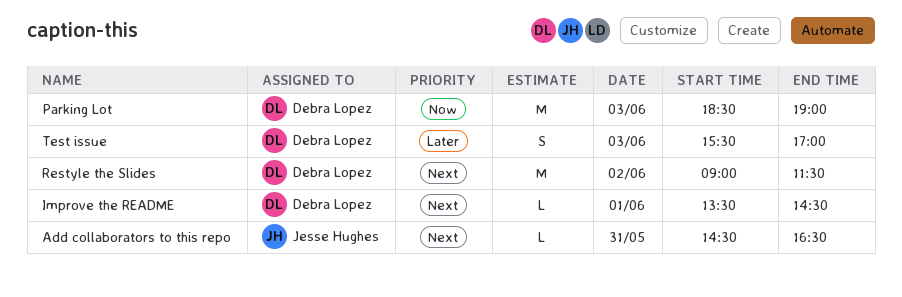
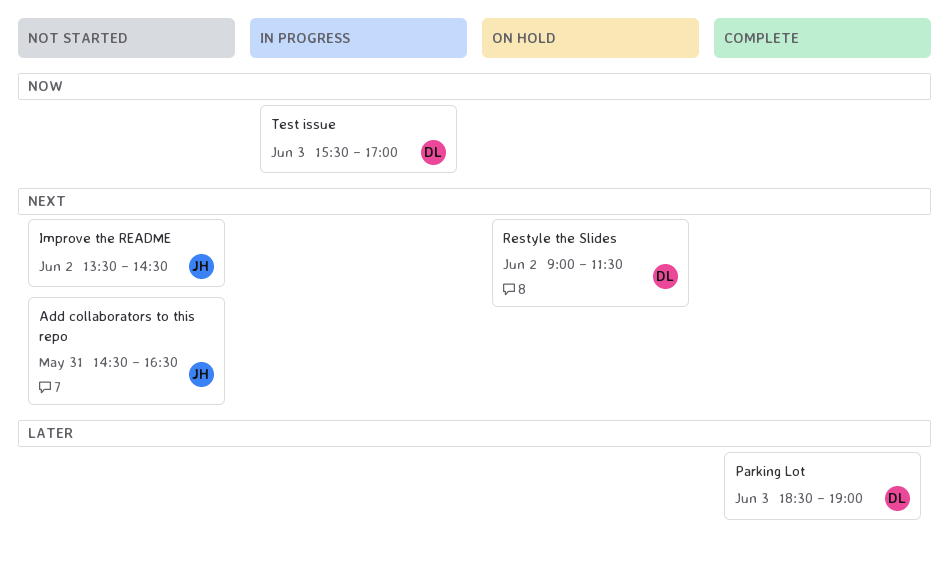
Improve the README, owner: Debra Lopez -> Jesse Hughes
Improve the README, day: Jun 1 -> Jun 2
Parking Lot, priority: Now -> Later
Test issue, priority: Later -> Now

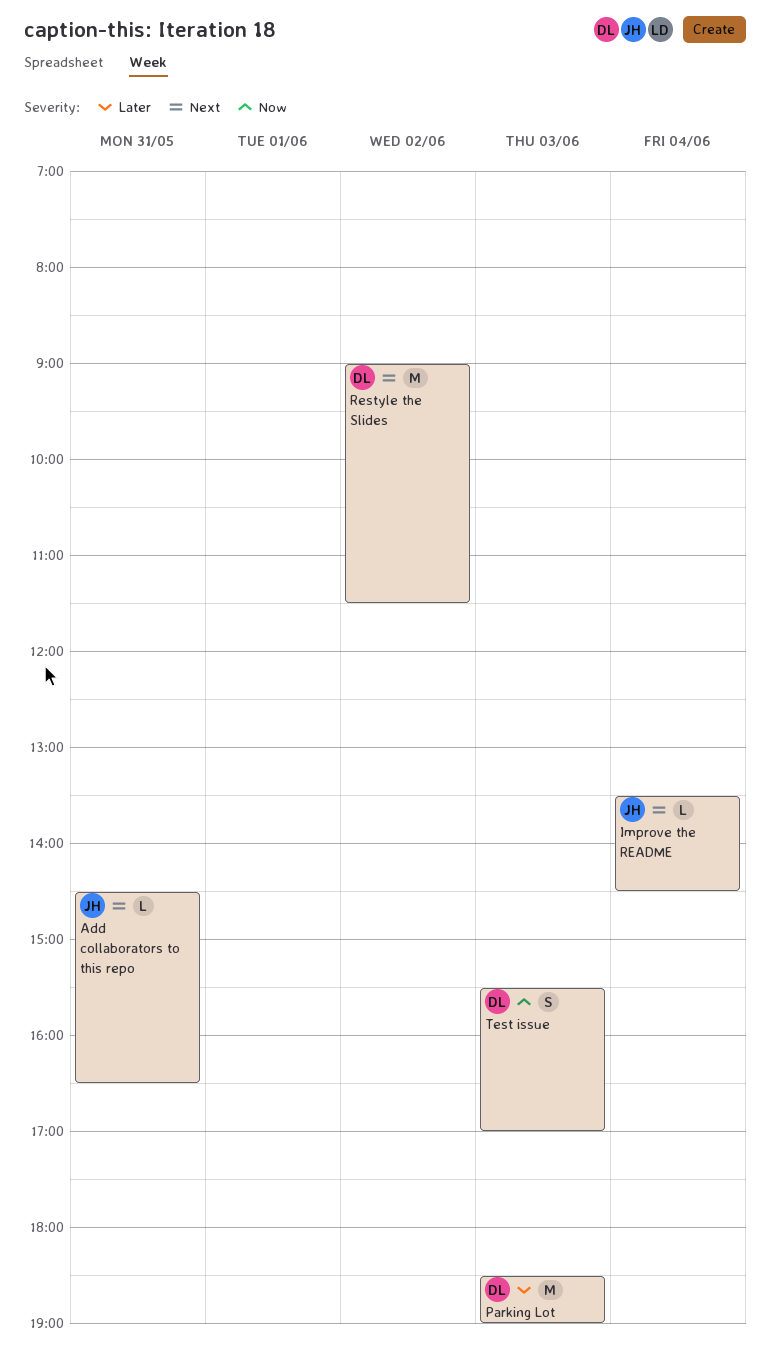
Improve the README, day: Jun 2 -> Jun 4

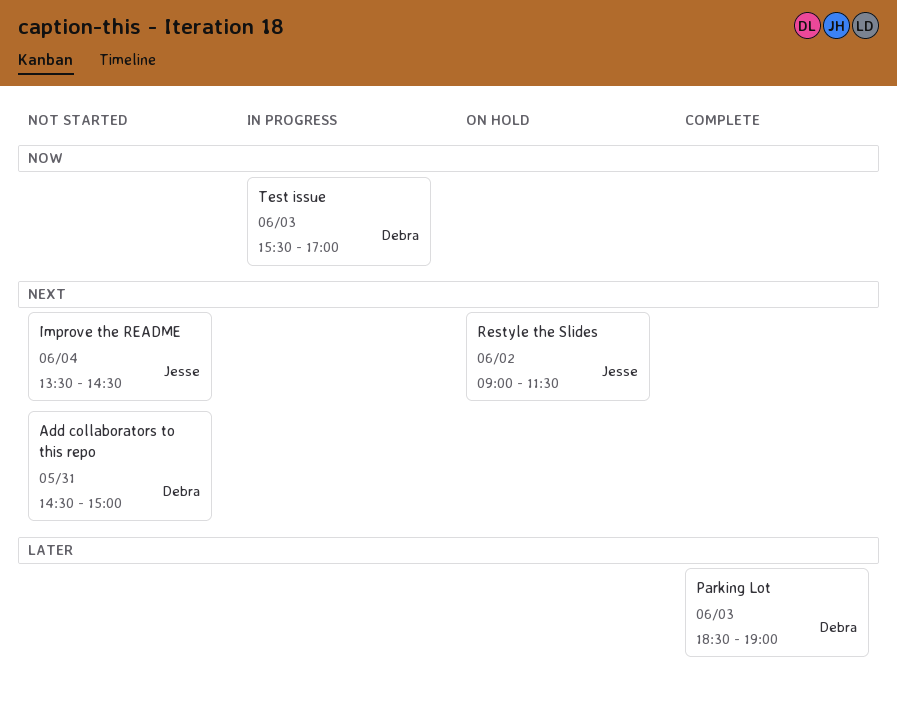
Add collaborators to this repo, owner: Jesse -> Debra
Add collaborators to this repo, ends: 16:30 -> 15:00
Restyle the Slides, owner: Debra -> Jesse

